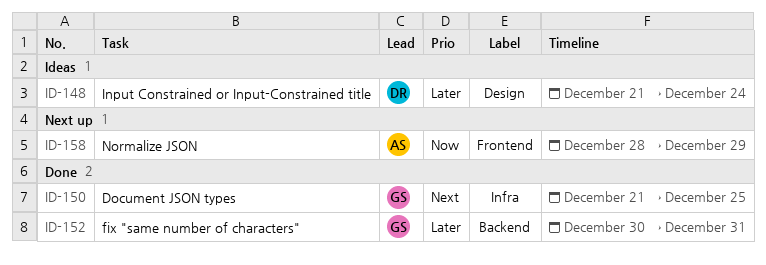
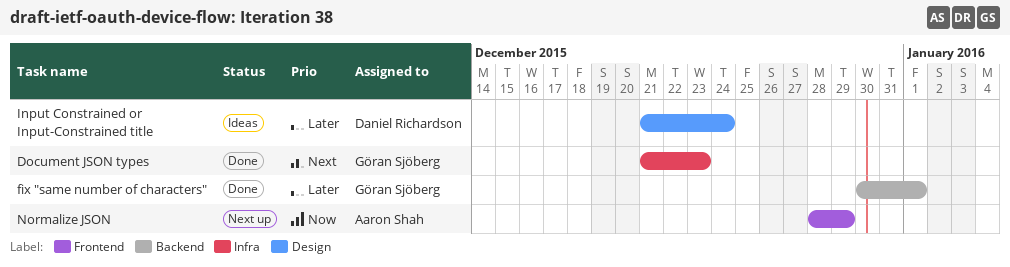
Document JSON types, due: Dec 25 -> Dec 23
fix "same number of characters", due: Dec 31 -> Jan 1

